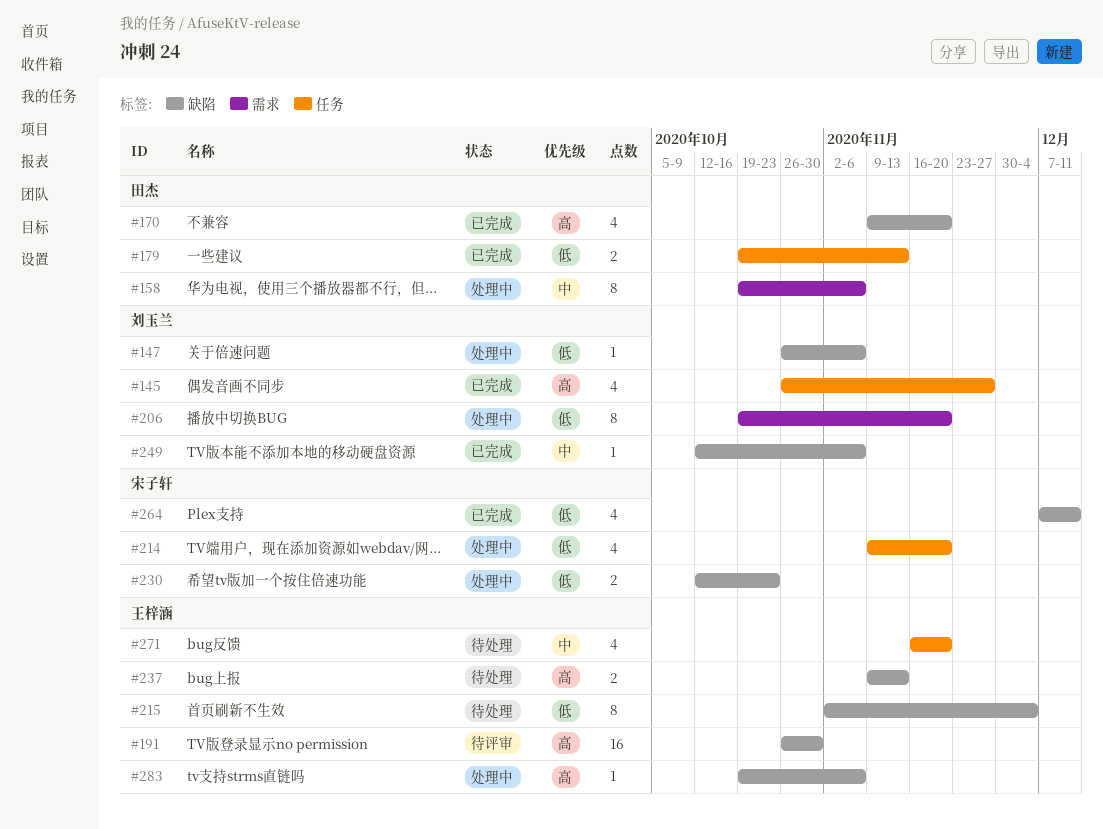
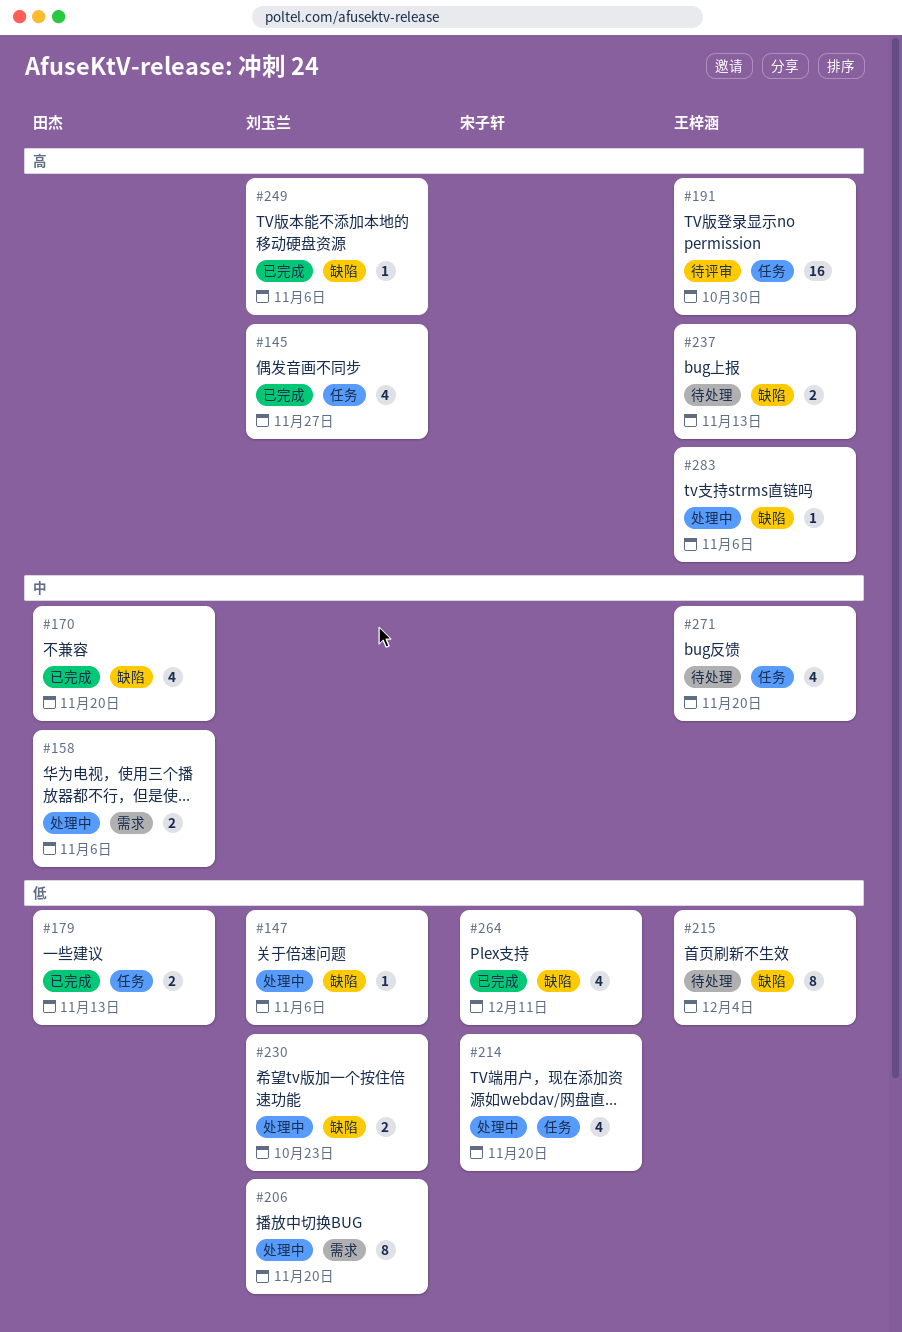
#158, estimate: 8 -> 2
#170, priority: 高 -> 中
#191, label: 缺陷 -> 任务
#230, owner: 宋子轩 -> 刘玉兰
#249, priority: 中 -> 高

